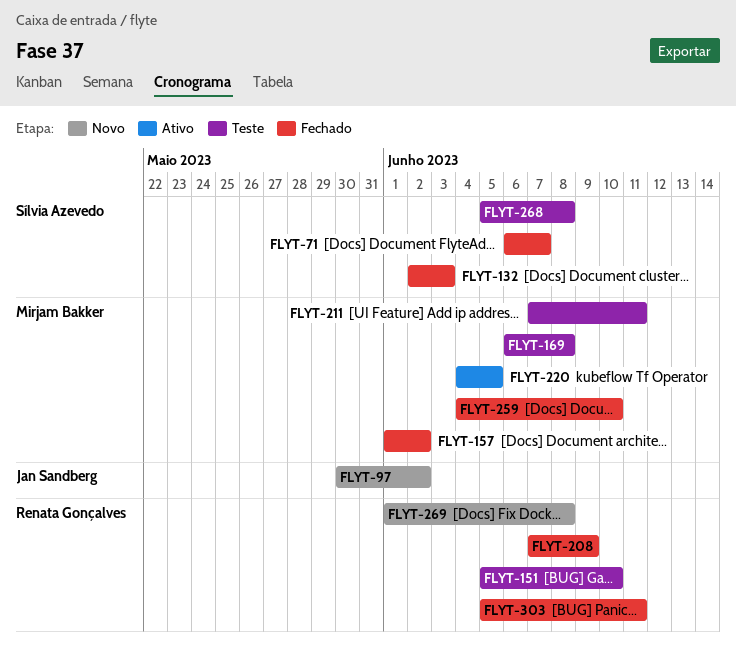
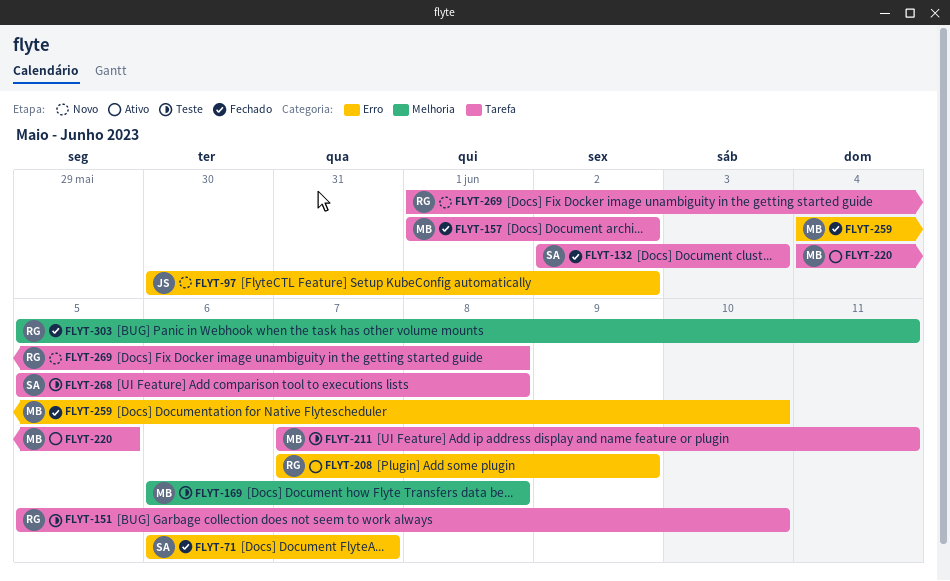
FLYT-208, status: Fechado -> Ativo

